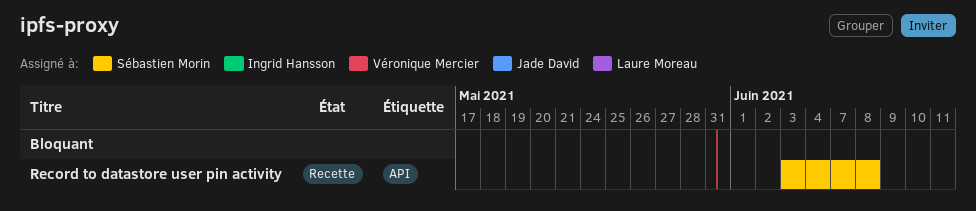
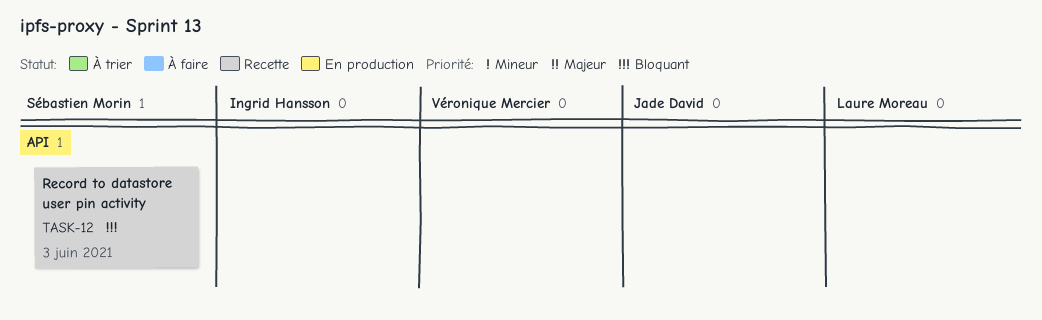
Record to datastore user pin activity, due: Jun 8 -> Jun 3

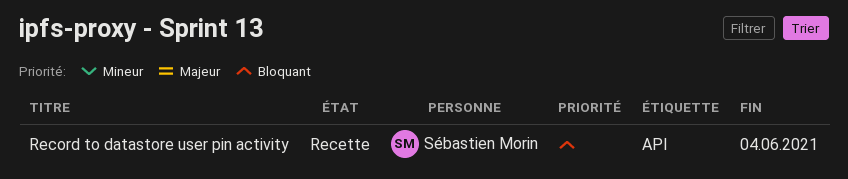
Record to datastore user pin activity, due: Jun 3 -> Jun 4

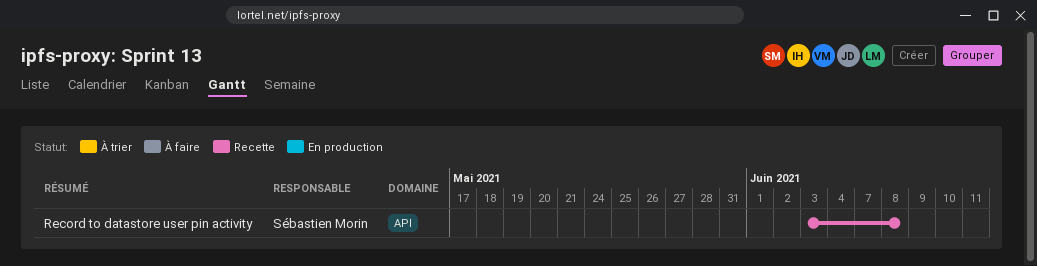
Record to datastore user pin activity, due: Jun 4 -> Jun 8

